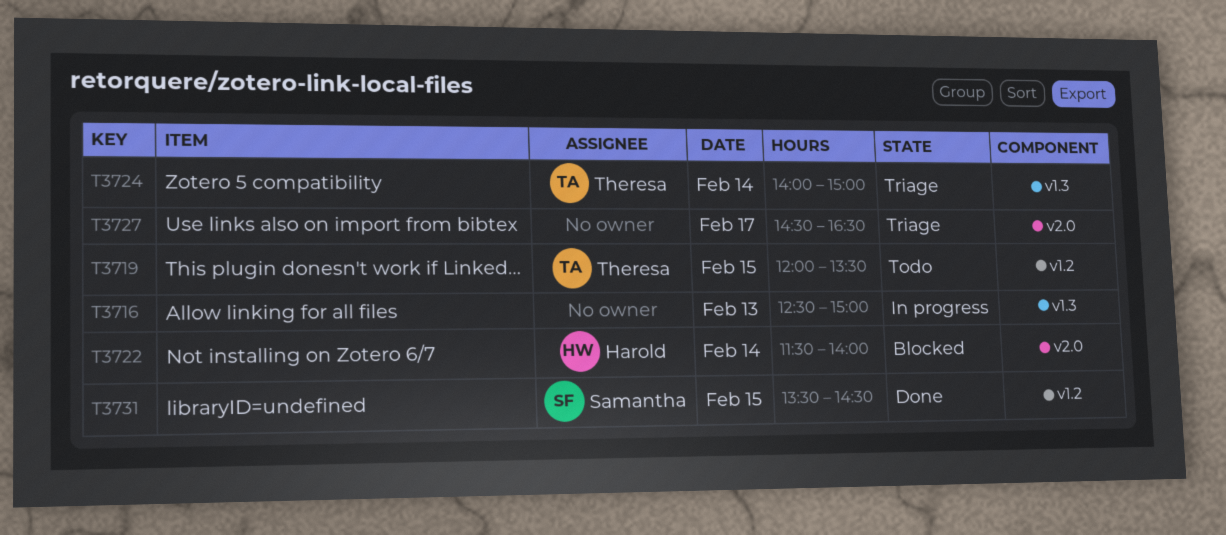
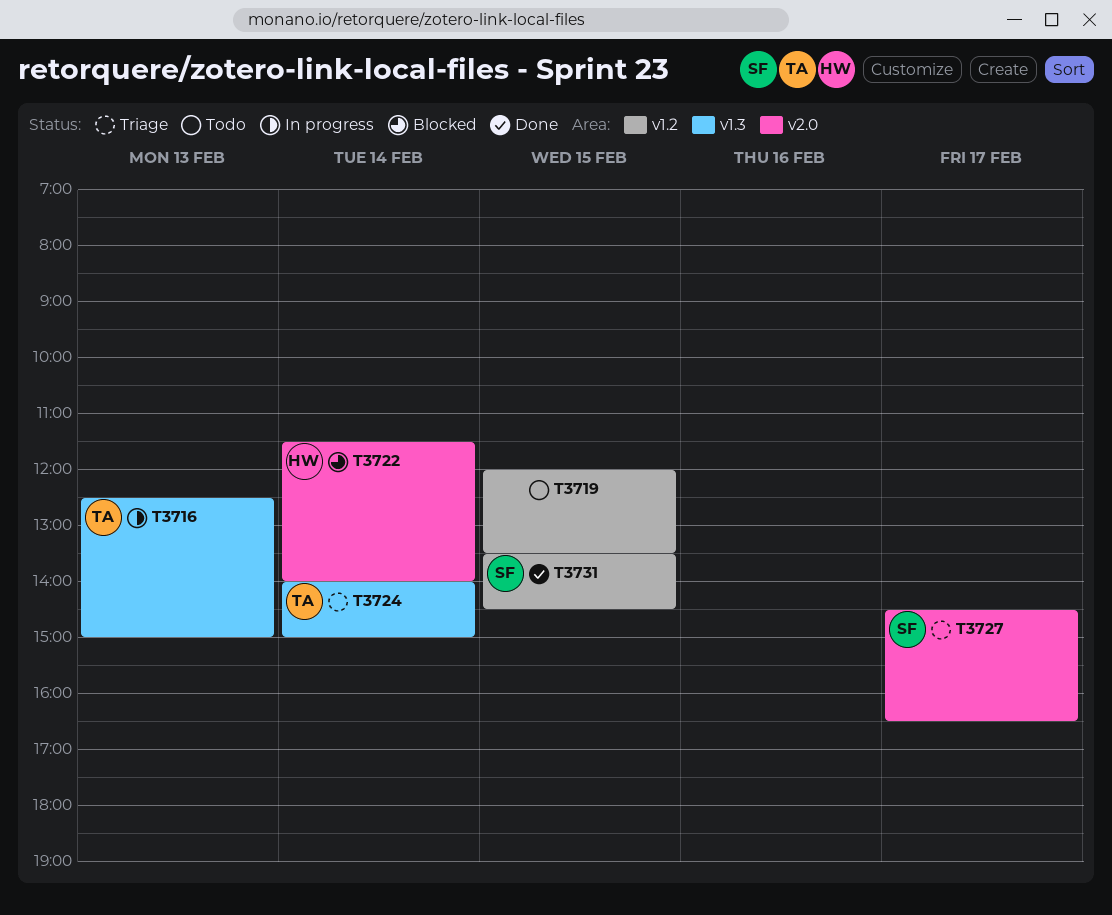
T3716, owner: none -> Theresa
T3719, owner: Theresa -> none
T3727, owner: none -> Samantha

